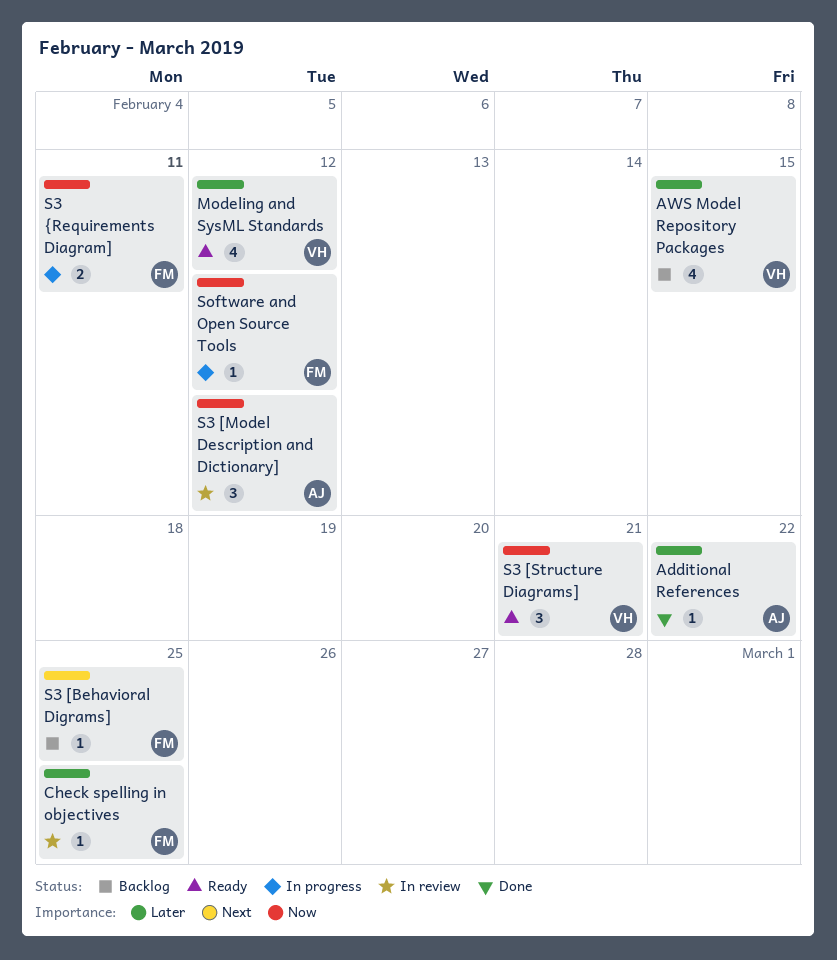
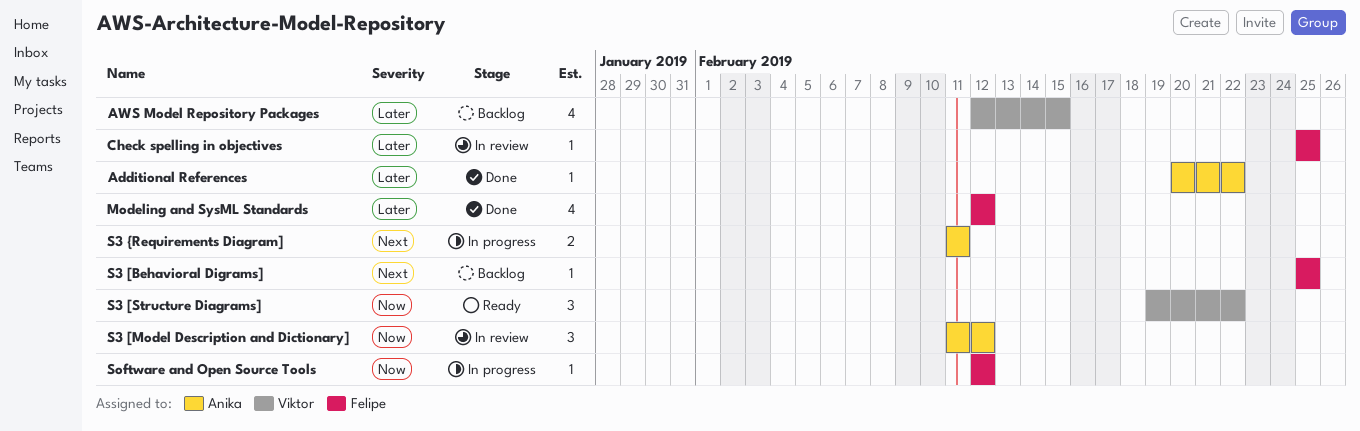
Modeling and SysML Standards, status: Ready -> Done
Modeling and SysML Standards, owner: Viktor -> Felipe
S3 [Structure Diagrams], due: Feb 21 -> Feb 22
S3 {Requirements Diagram], owner: Felipe -> Anika
S3 {Requirements Diagram], priority: Now -> Next

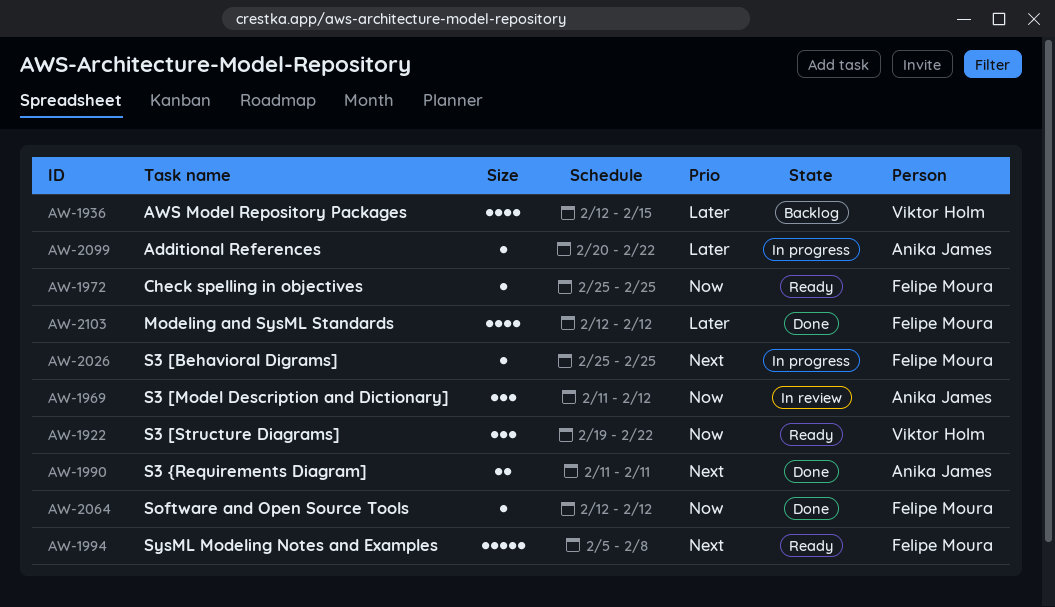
Additional References, status: Done -> In progress
Check spelling in objectives, status: In review -> Ready
Check spelling in objectives, priority: Later -> Now
S3 [Behavioral Digrams], status: Backlog -> In progress
S3 {Requirements Diagram], status: In progress -> Done
Software and Open Source Tools, status: In progress -> Done
SysML Modeling Notes and Examples: none -> present

